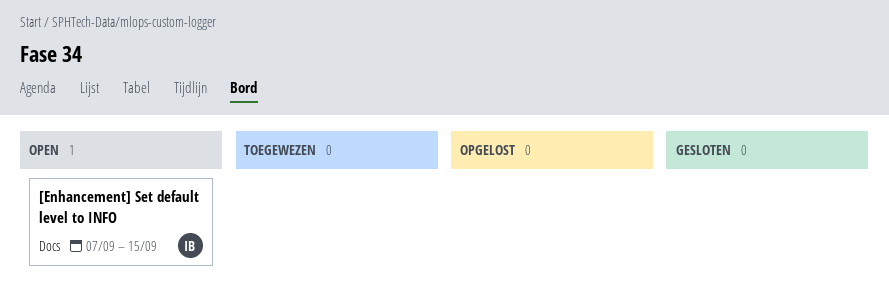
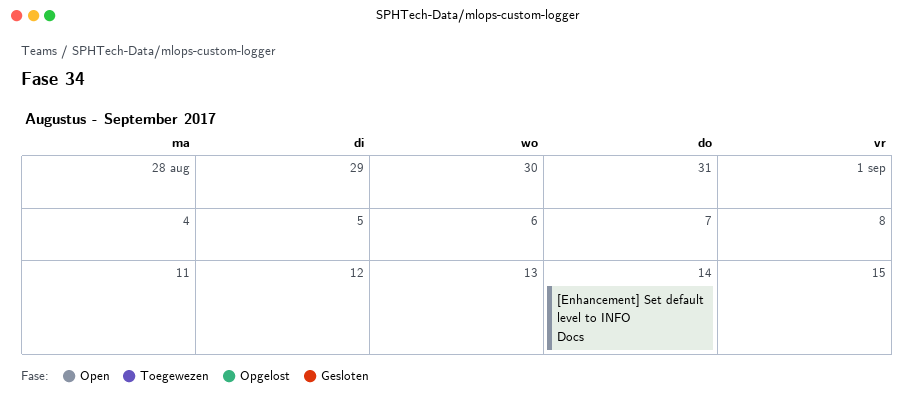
[Enhancement] Set default level to INFO, due: Sep 15 -> Sep 14

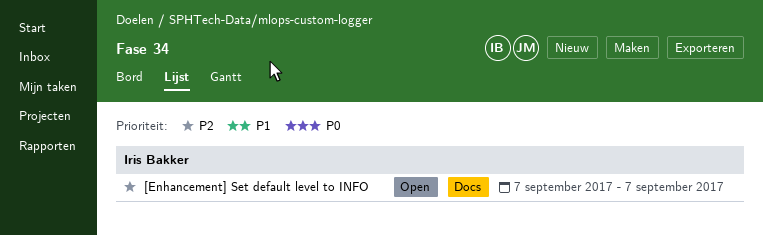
[Enhancement] Set default level to INFO, due: Sep 14 -> Sep 7

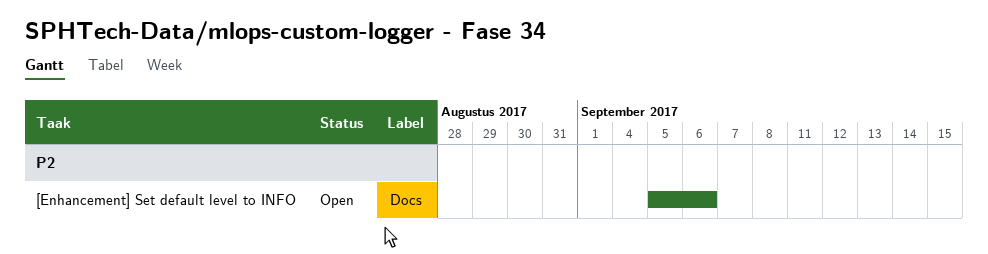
[Enhancement] Set default level to INFO, start: Sep 7 -> Sep 5
[Enhancement] Set default level to INFO, due: Sep 7 -> Sep 6

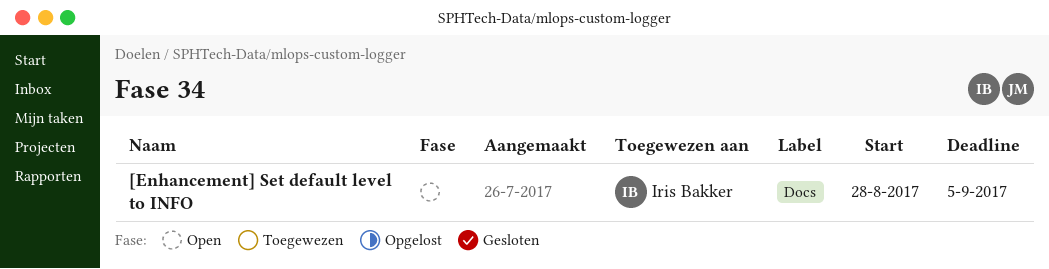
[Enhancement] Set default level to INFO, start: Sep 5 -> Aug 28
[Enhancement] Set default level to INFO, due: Sep 6 -> Sep 5

